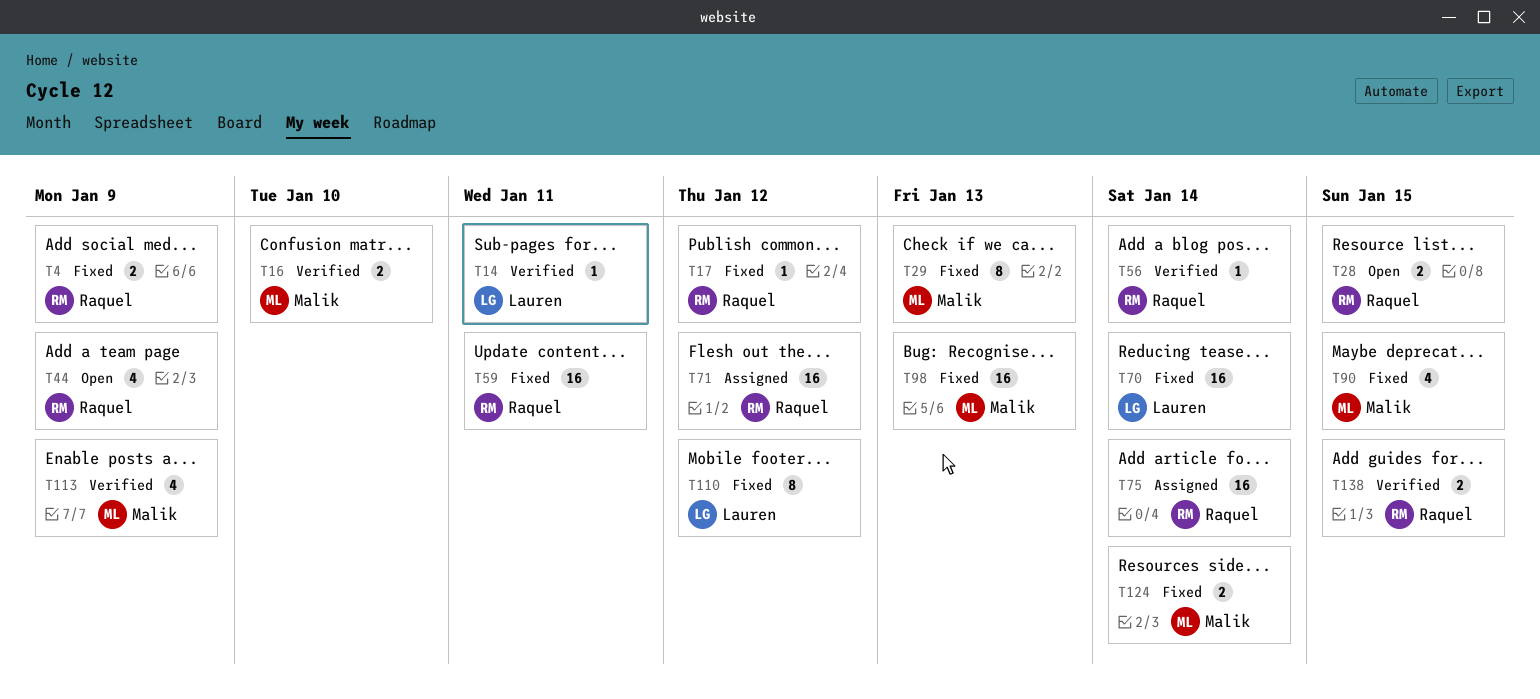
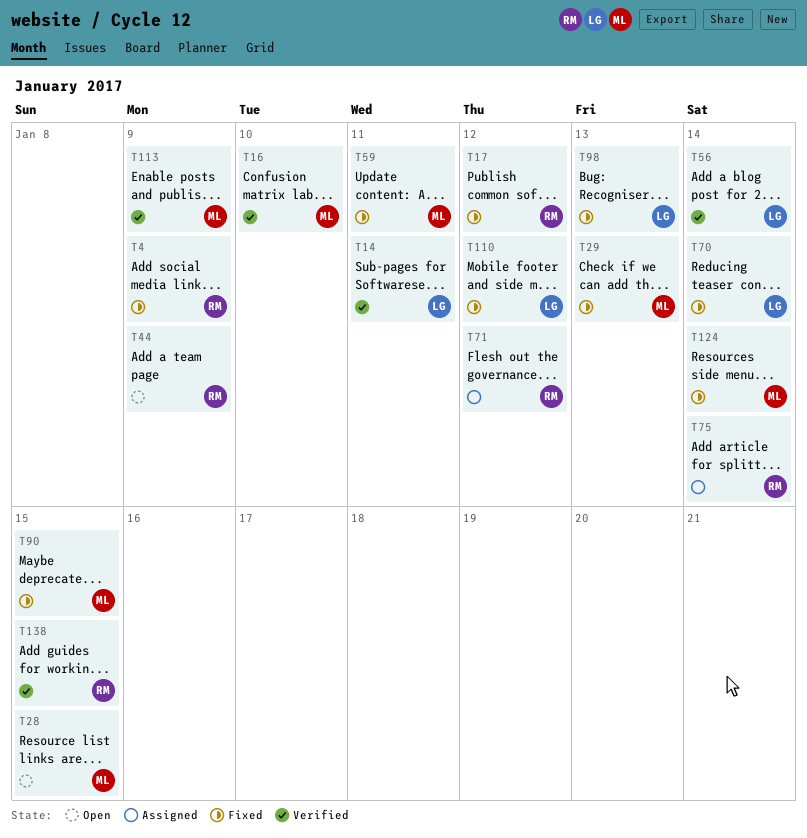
T28, owner: Raquel -> Malik
T56, owner: Raquel -> Lauren
T59, owner: Raquel -> Malik
T98, owner: Malik -> Lauren

